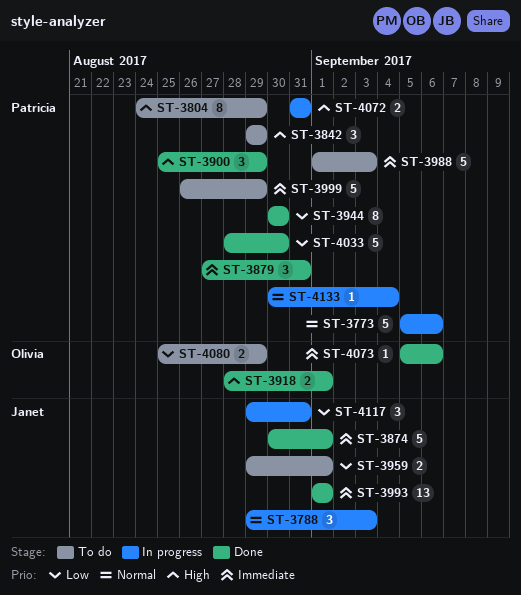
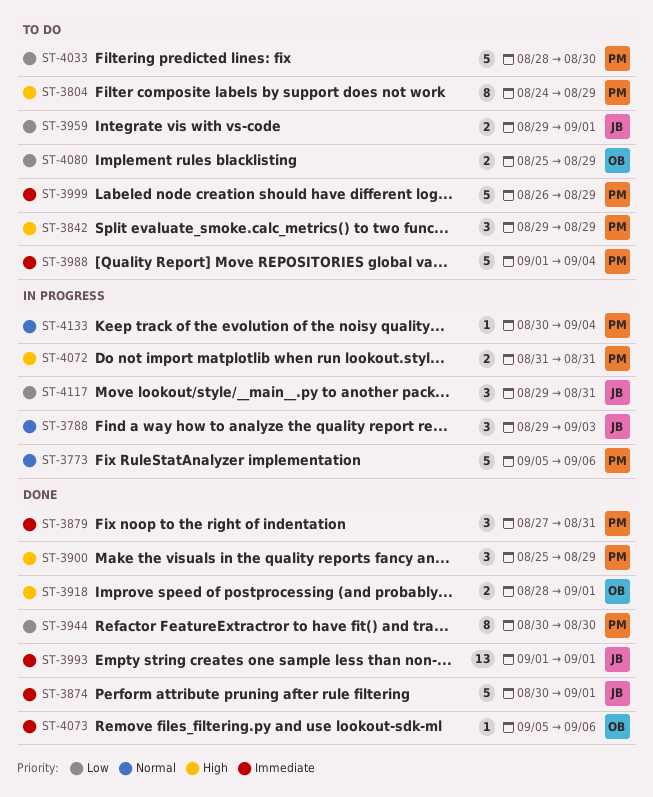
ST-3988, due: Sep 3 -> Sep 4
ST-4033, status: Done -> To do

